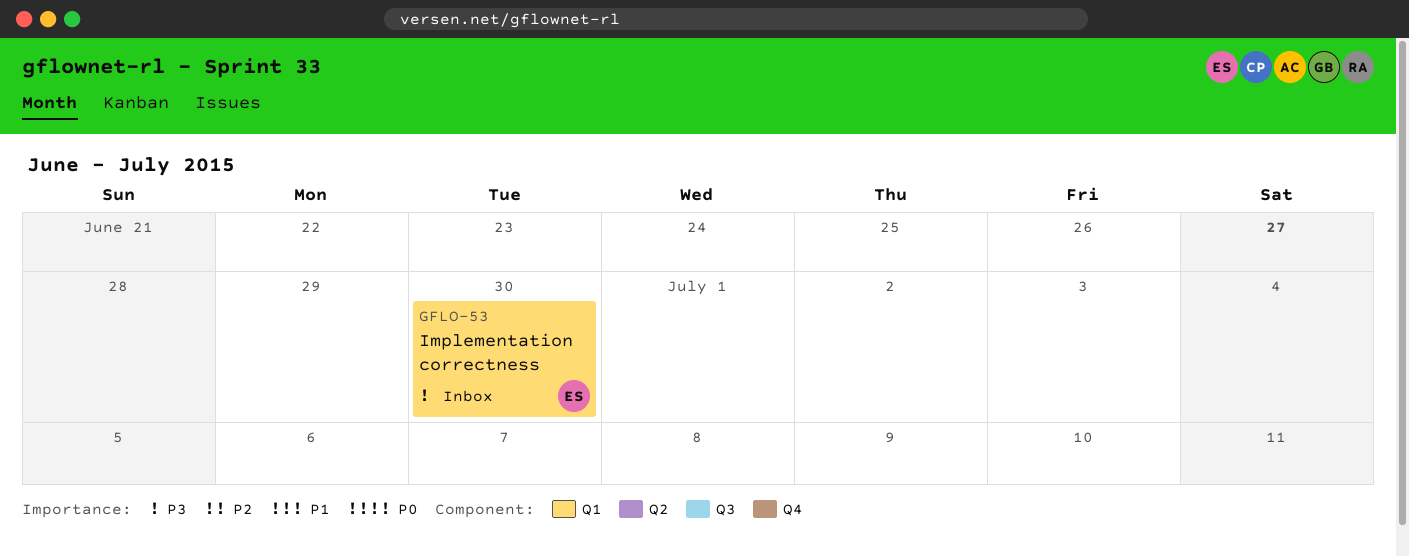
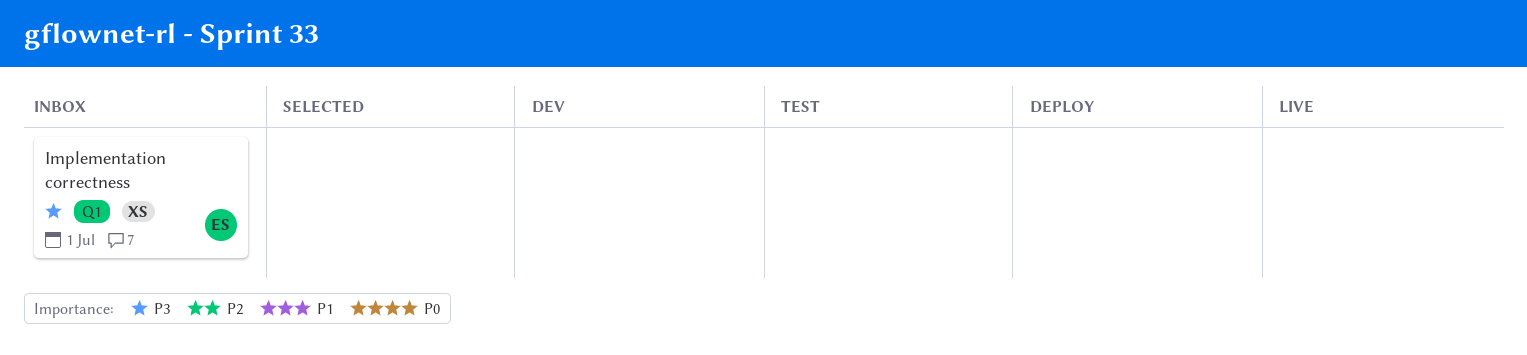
Implementation correctness, due: Jun 30 -> Jul 1

